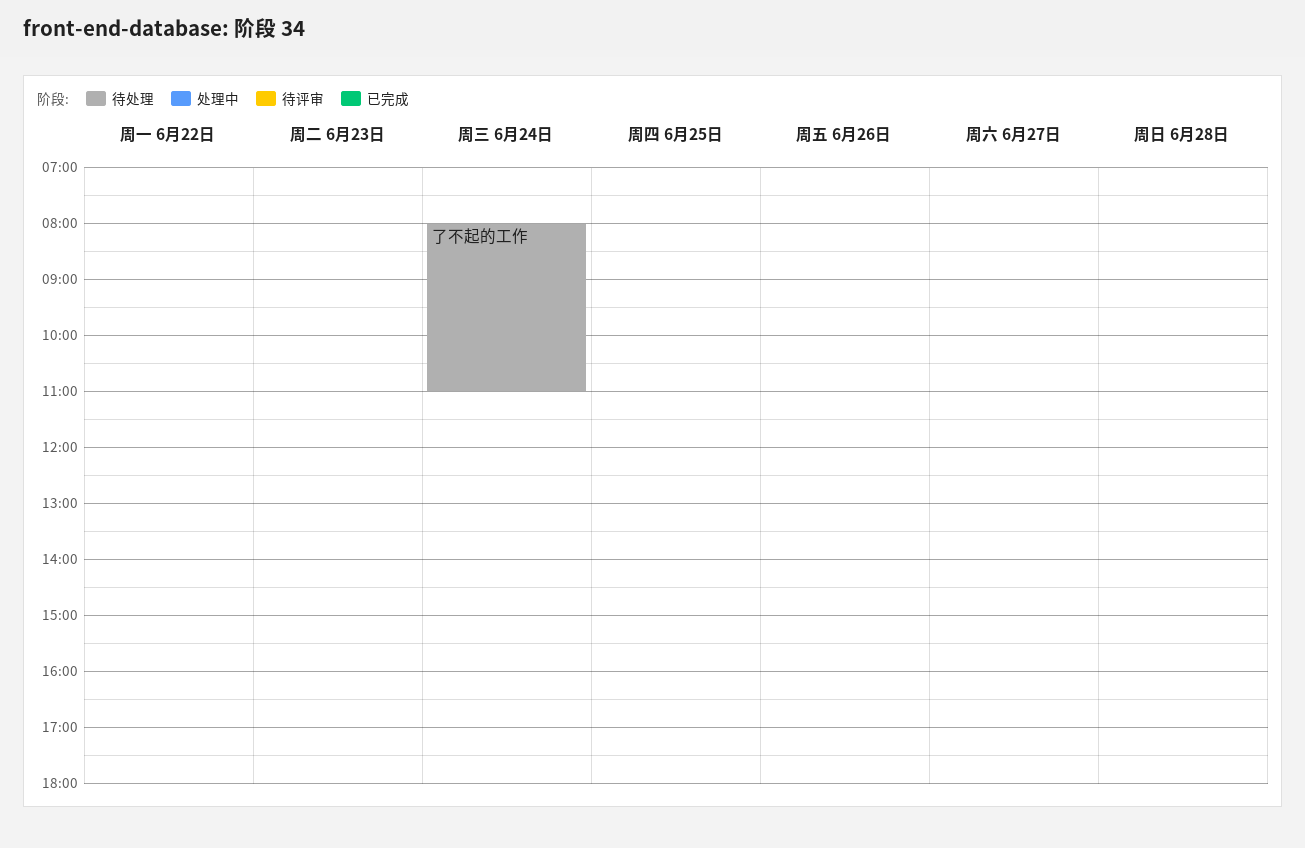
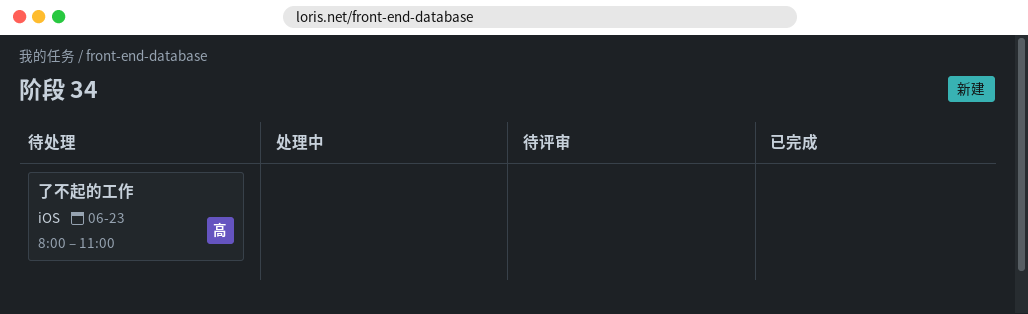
了不起的工作, day: Jun 24 -> Jun 23

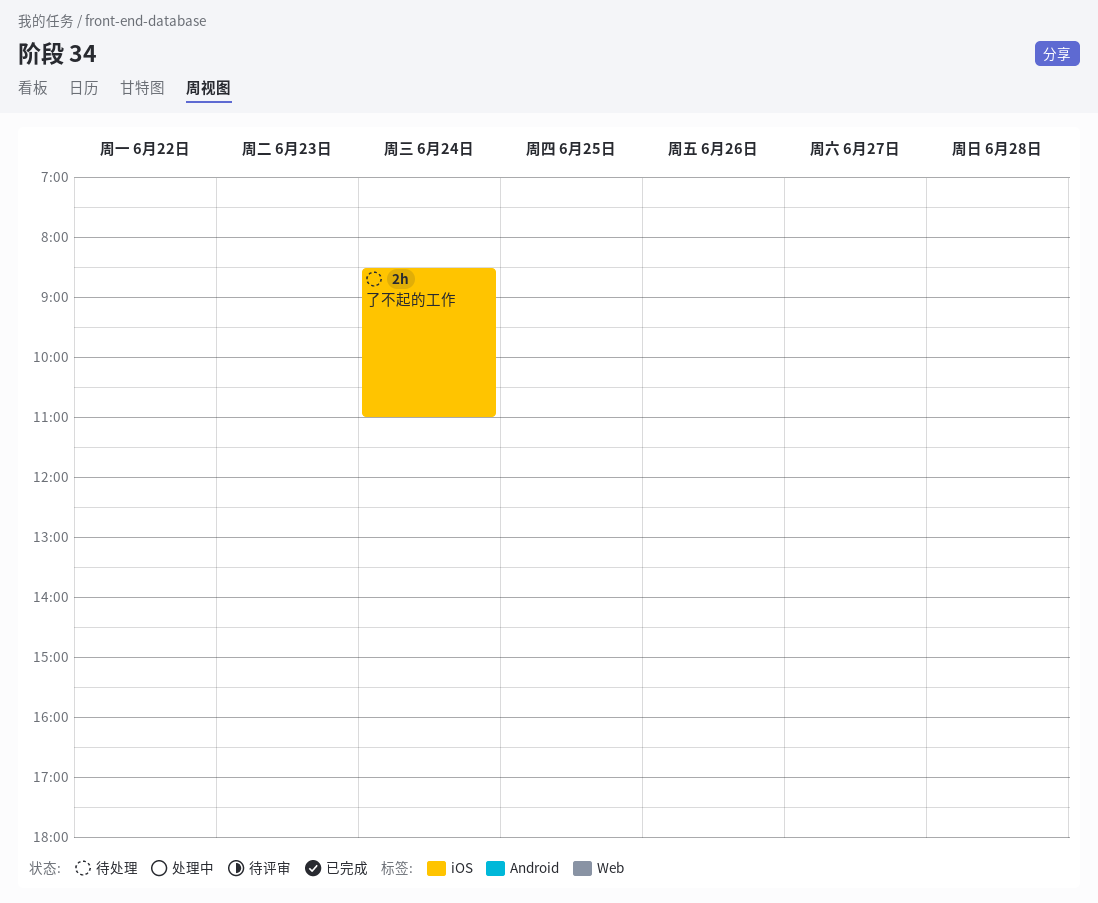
了不起的工作, day: Jun 23 -> Jun 24
了不起的工作, begins: 08:00 -> 08:30

